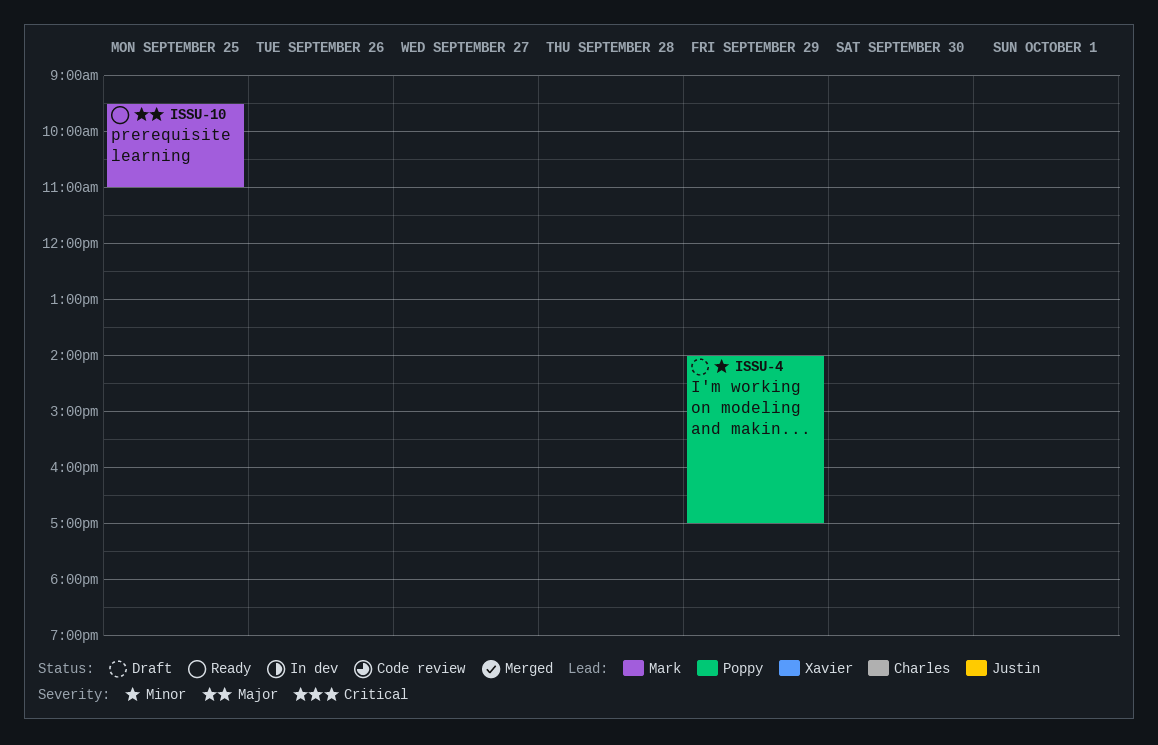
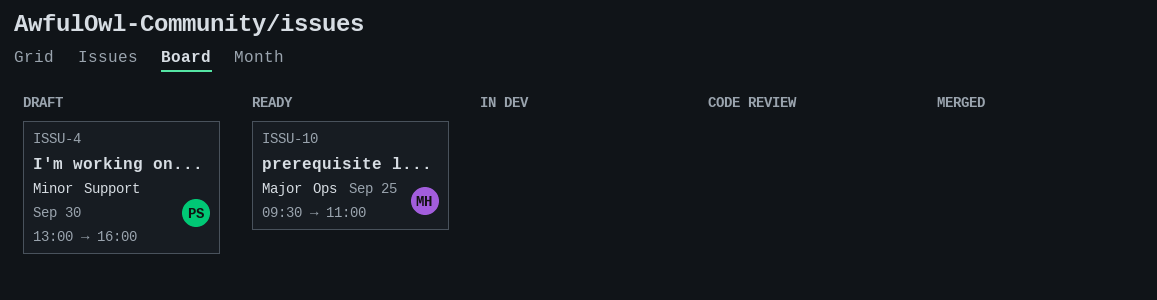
ISSU-4, day: Sep 29 -> Sep 30
ISSU-4, begins: 14:00 -> 13:00
ISSU-4, ends: 17:00 -> 16:00

